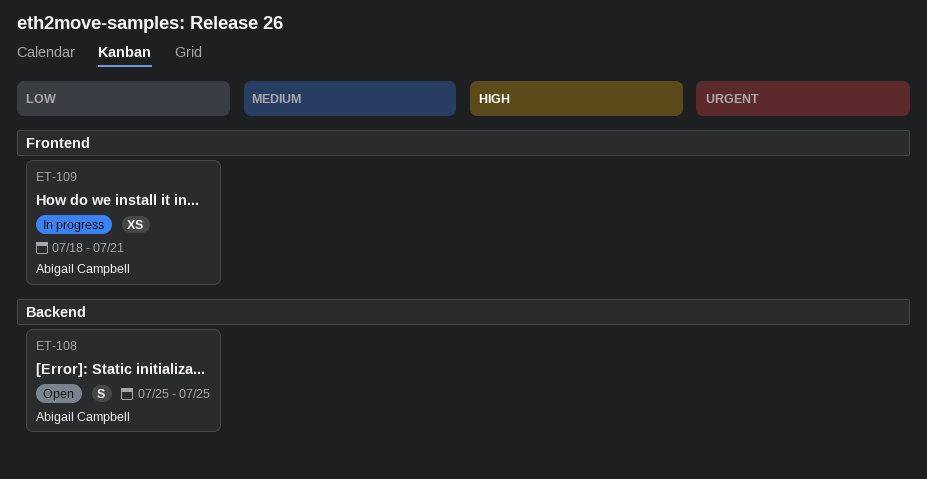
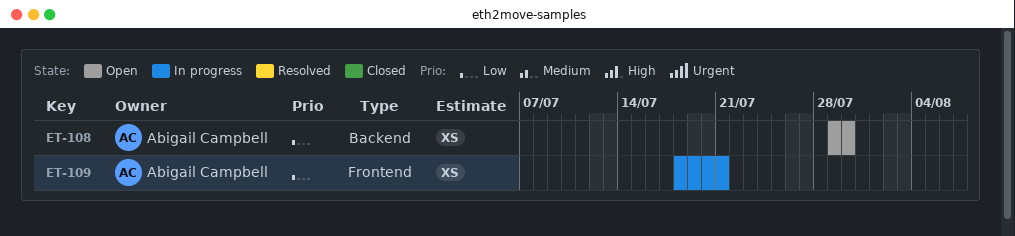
ET-108, estimate: S -> XS
ET-108, start: Jul 25 -> Jul 29
ET-108, due: Jul 25 -> Jul 30

